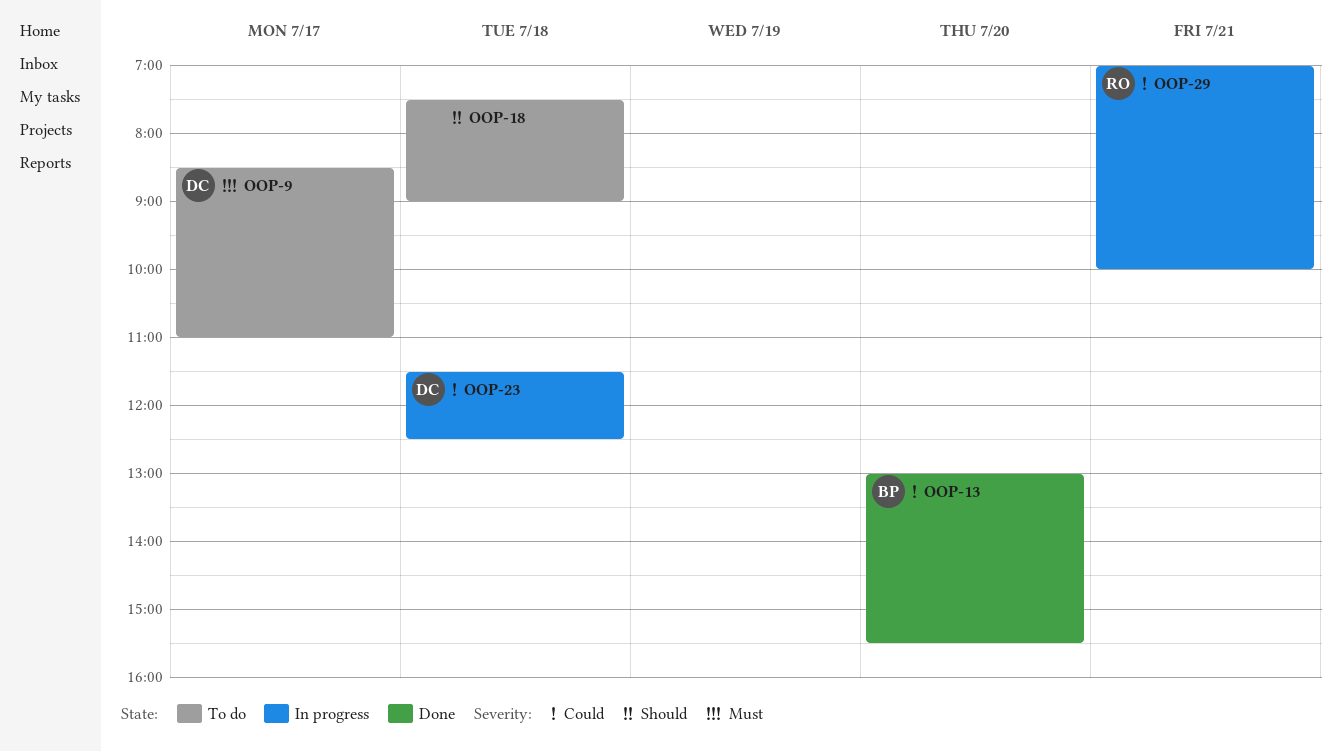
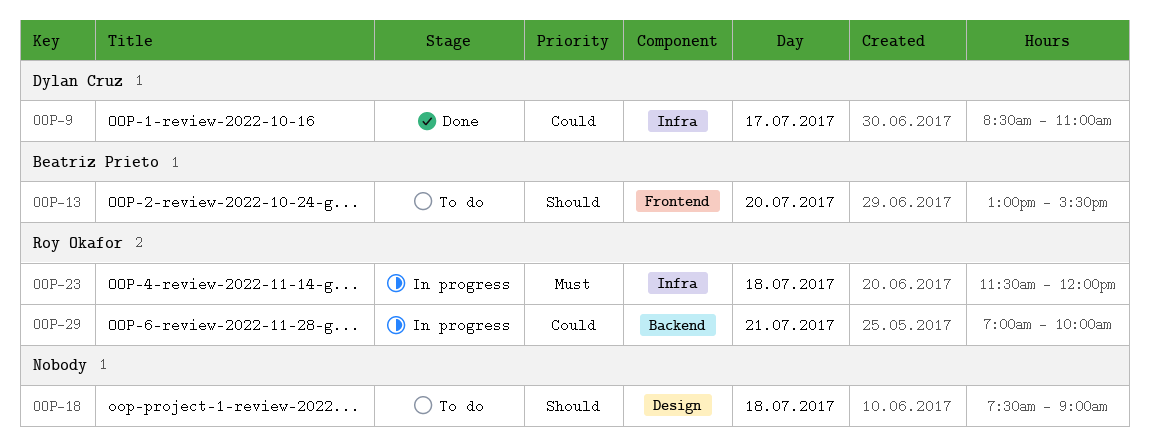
OOP-9, status: To do -> Done
OOP-9, priority: Must -> Could
OOP-13, status: Done -> To do
OOP-13, priority: Could -> Should
OOP-23, owner: Dylan Cruz -> Roy Okafor
OOP-23, priority: Could -> Must
OOP-23, ends: 12:30 -> 12:00

